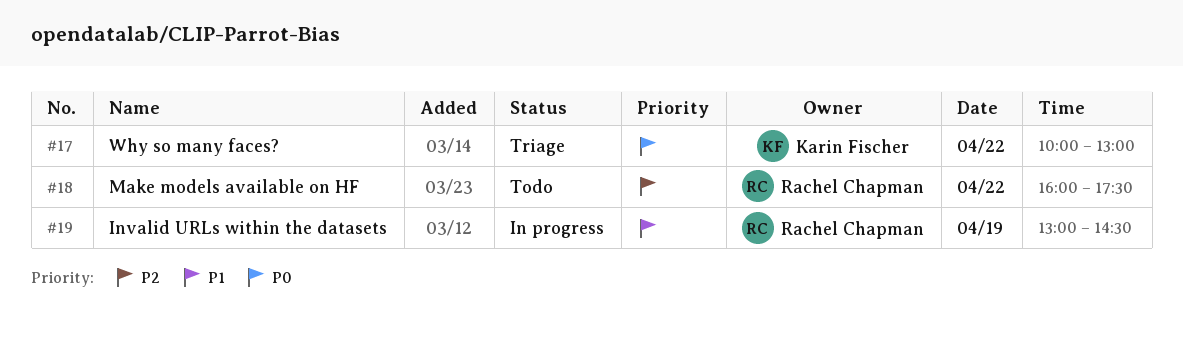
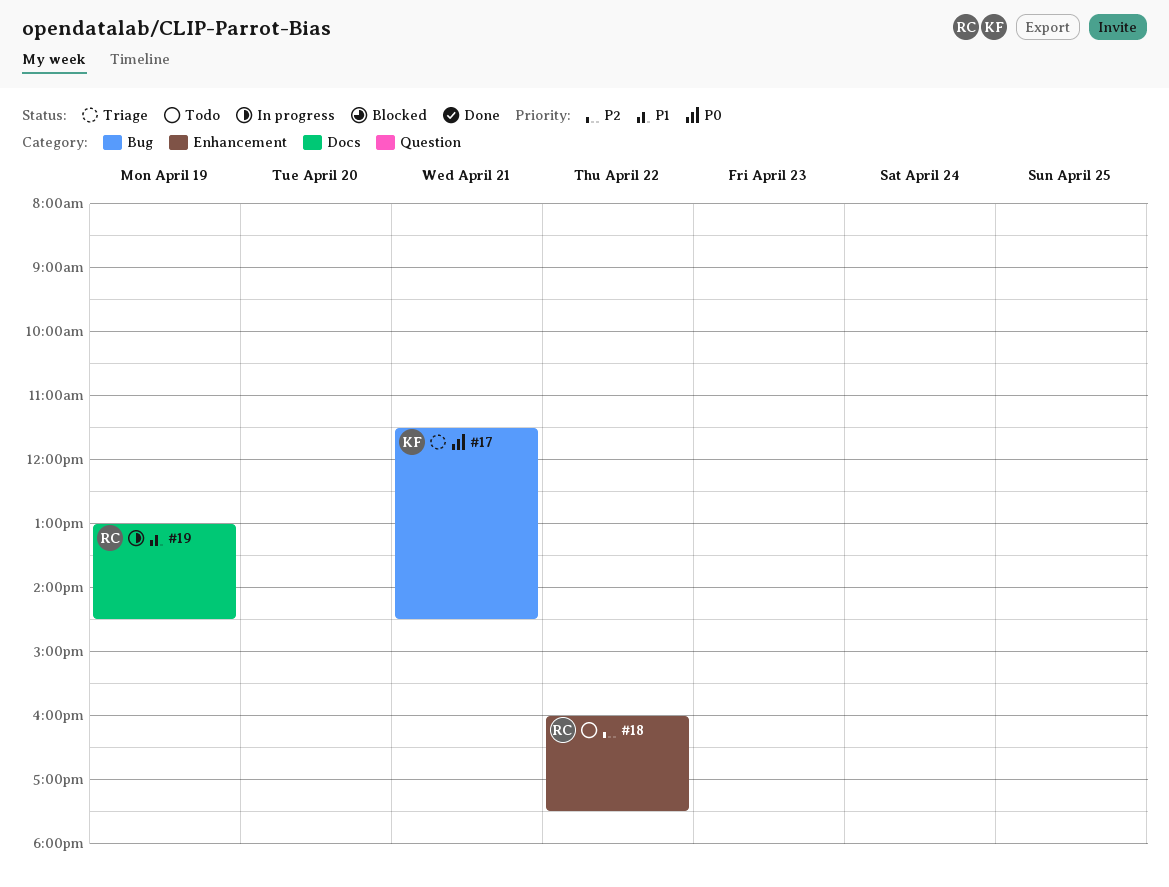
#17, day: Apr 22 -> Apr 21
#17, begins: 10:00 -> 11:30
#17, ends: 13:00 -> 14:30

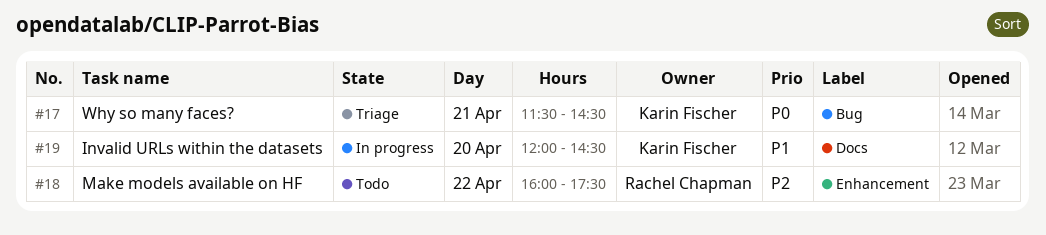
#19, owner: Rachel Chapman -> Karin Fischer
#19, day: Apr 19 -> Apr 20
#19, begins: 13:00 -> 12:00

